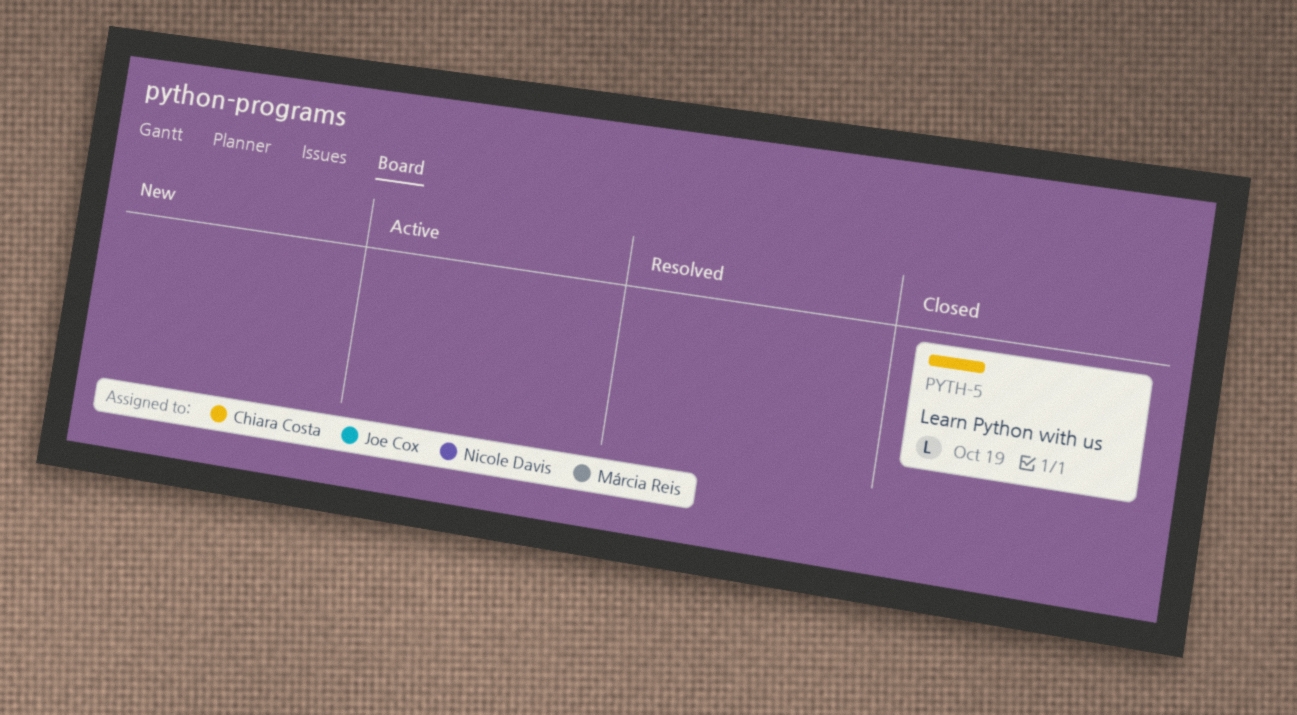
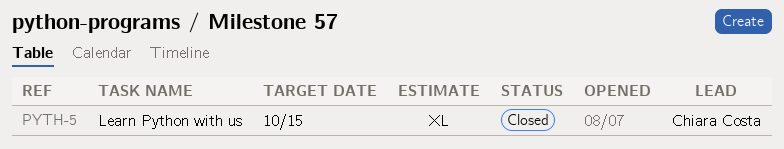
PYTH-5, estimate: L -> XL
PYTH-5, due: Oct 19 -> Oct 15

